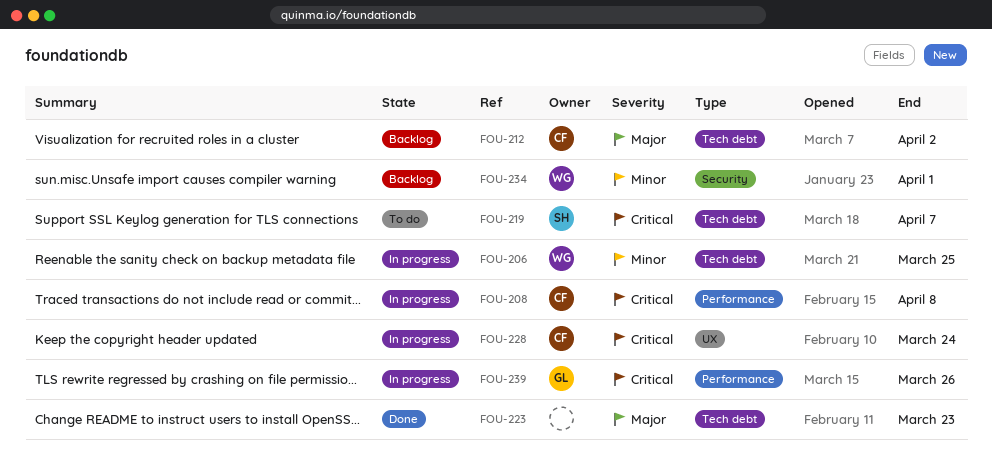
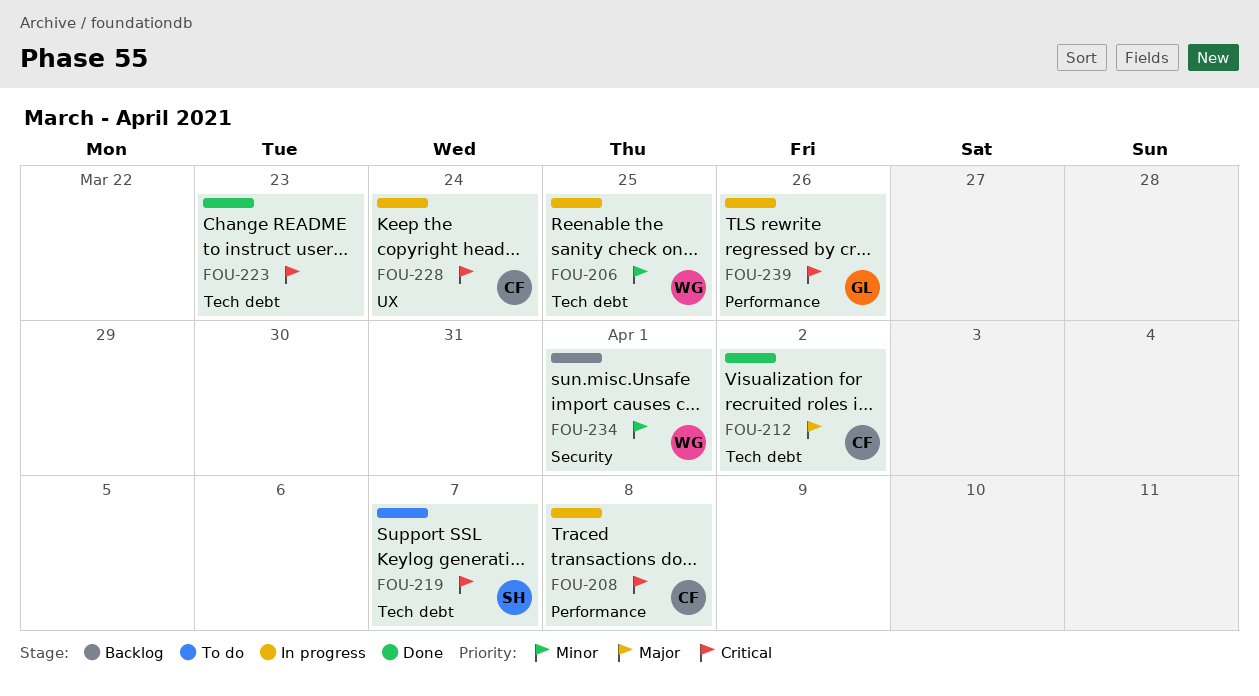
FOU-212, status: Backlog -> Done
FOU-223, priority: Major -> Critical

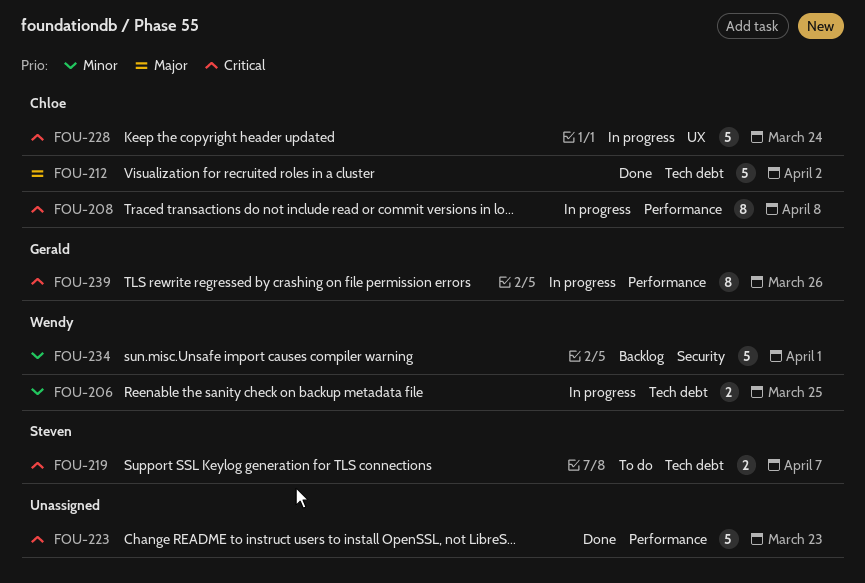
FOU-223, label: Tech debt -> Performance

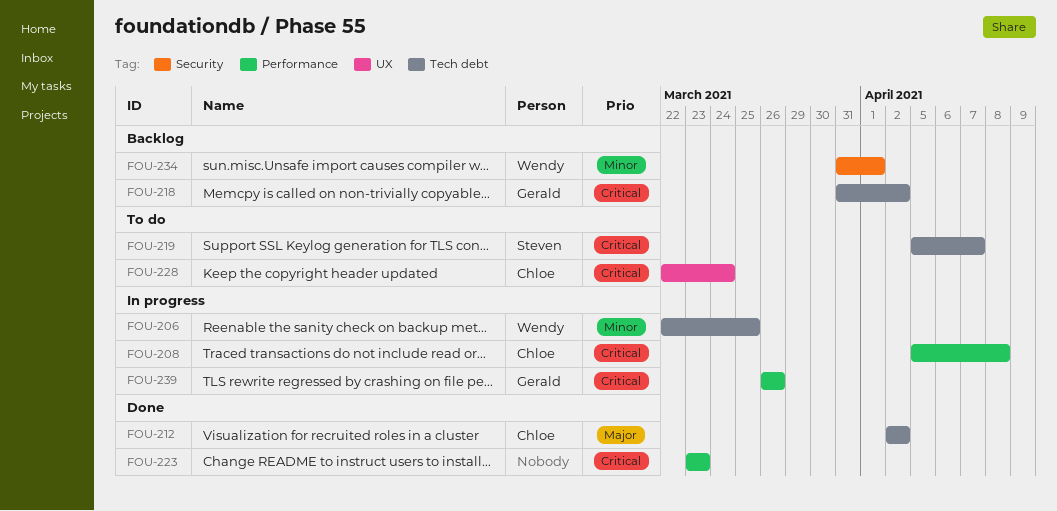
FOU-218: none -> present
FOU-228, status: In progress -> To do

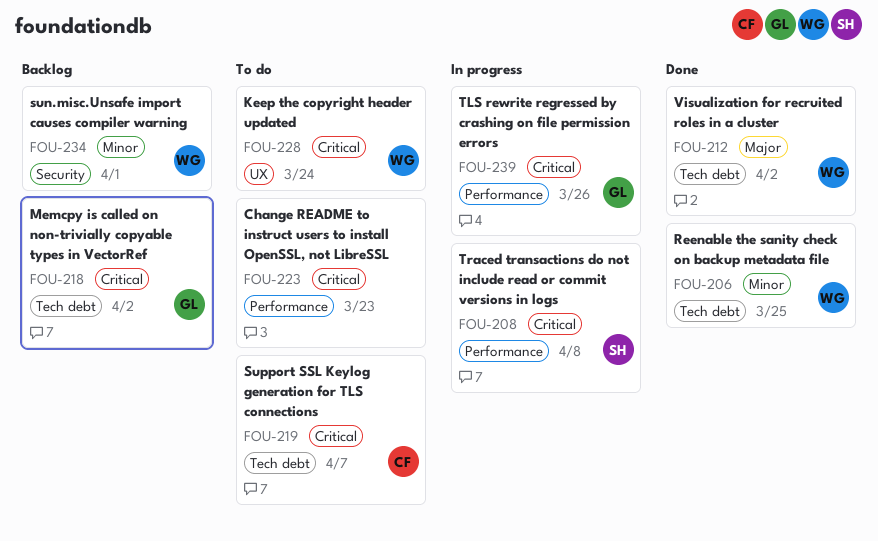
FOU-206, status: In progress -> Done
FOU-208, owner: Chloe -> Steven
FOU-212, owner: Chloe -> Wendy
FOU-219, owner: Steven -> Chloe
FOU-223, status: Done -> To do
FOU-228, owner: Chloe -> Wendy

